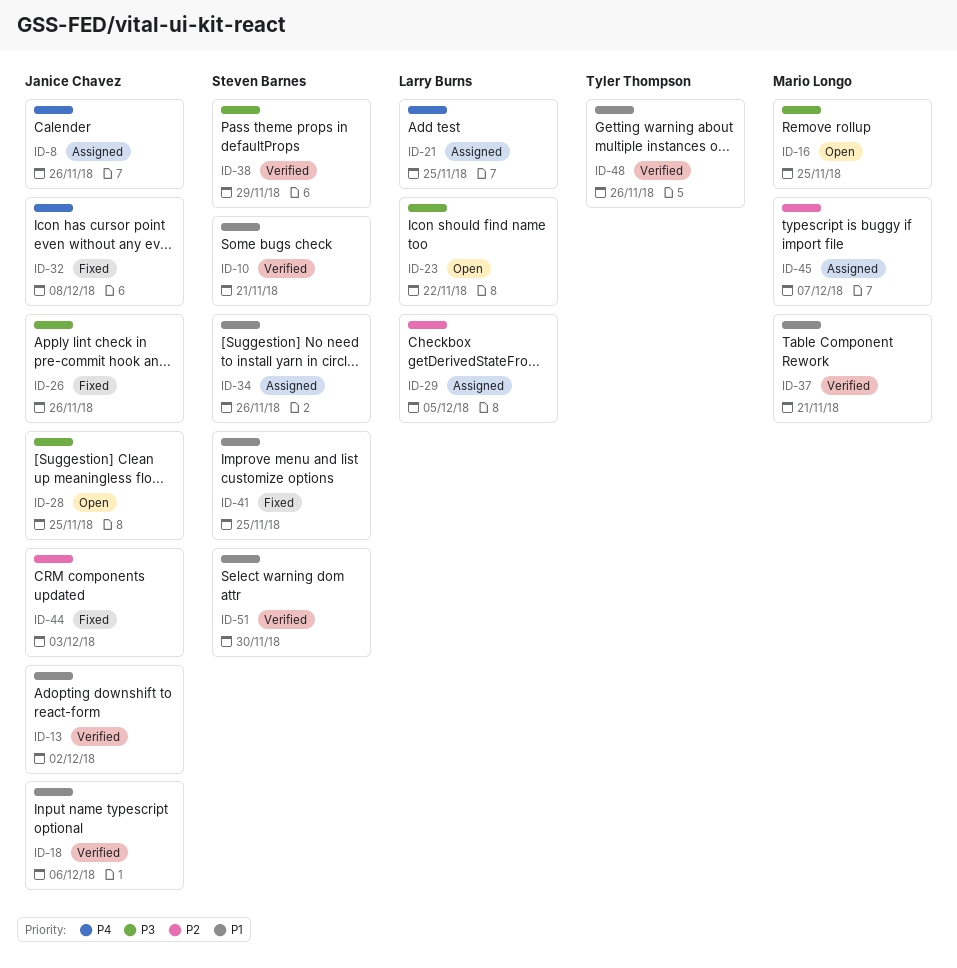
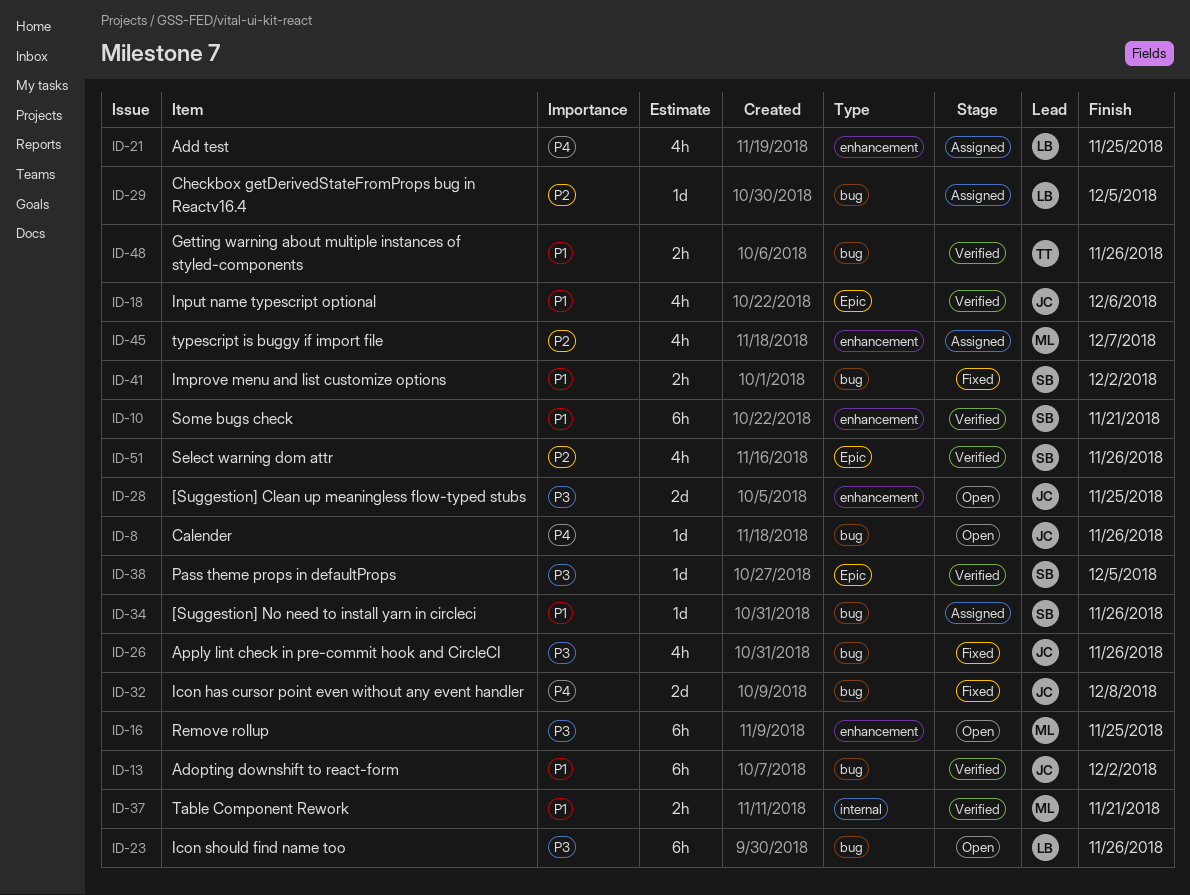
ID-8, status: Assigned -> Open
ID-23, due: Nov 22 -> Nov 26
ID-38, due: Nov 29 -> Dec 5
ID-41, due: Nov 25 -> Dec 2
ID-44: present -> none
ID-51, priority: P1 -> P2
ID-51, due: Nov 30 -> Nov 26

